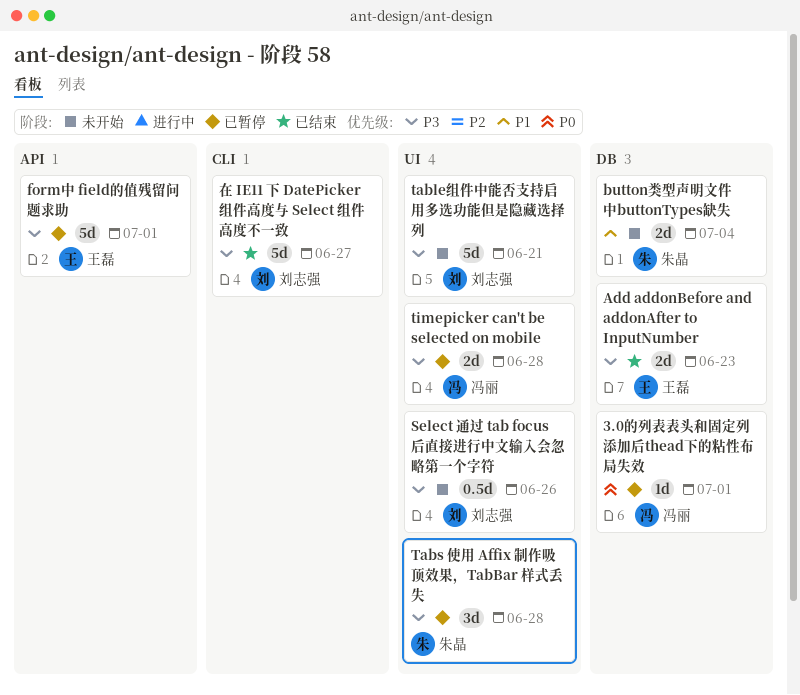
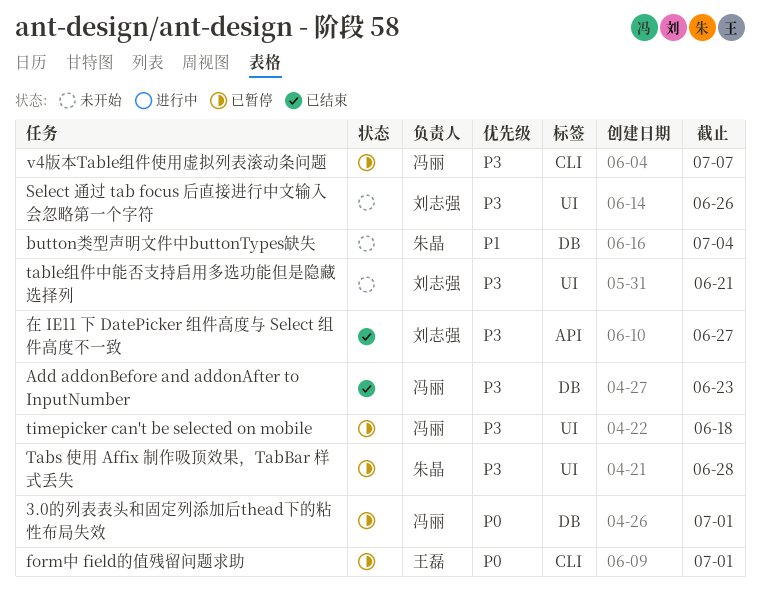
Add addonBefore and addonAfter to InputNumber, owner: 王磊 -> 冯丽
form中 field的值残留问题求助, priority: P3 -> P0
form中 field的值残留问题求助, label: API -> CLI
timepicker can't be selected on mobile, due: Jun 28 -> Jun 18
v4版本Table组件使用虚拟列表滚动条问题: none -> present
在 IE11 下 DatePicker 组件高度与 Select 组件高度不一致, label: CLI -> API

